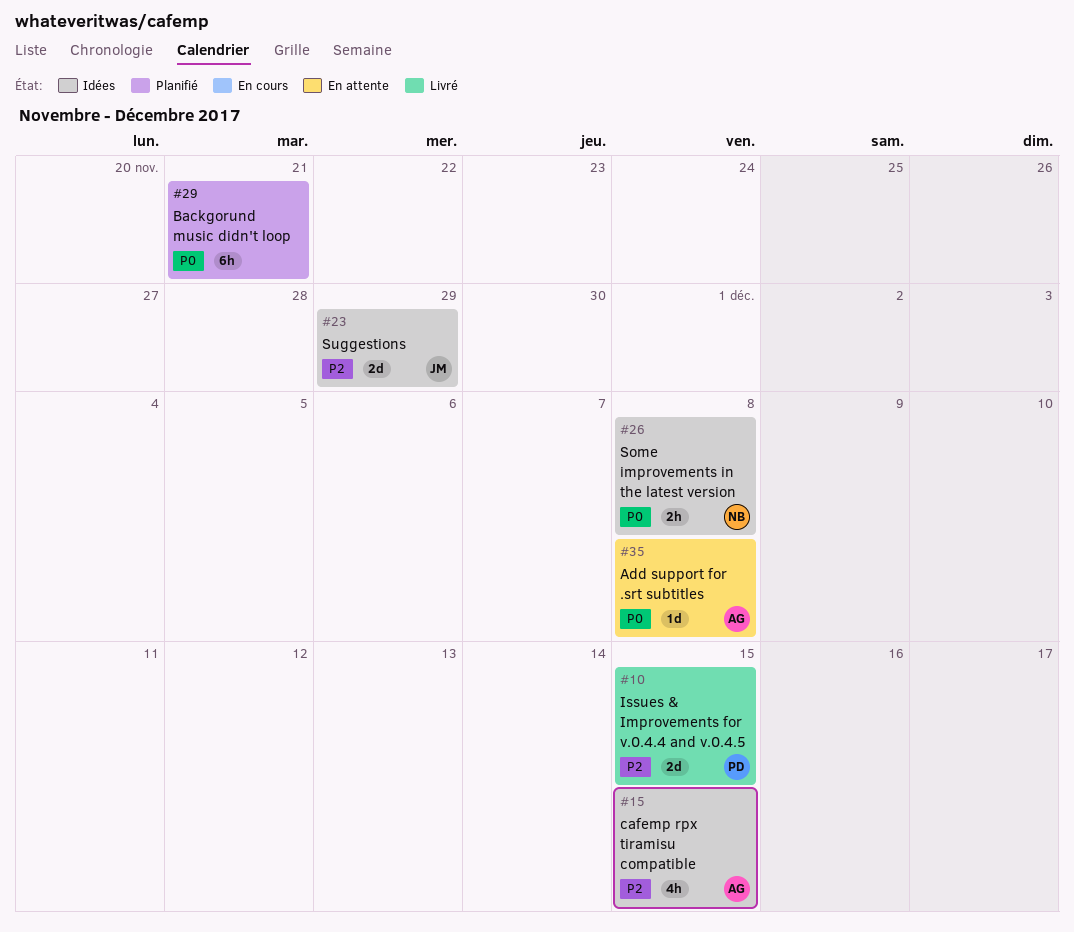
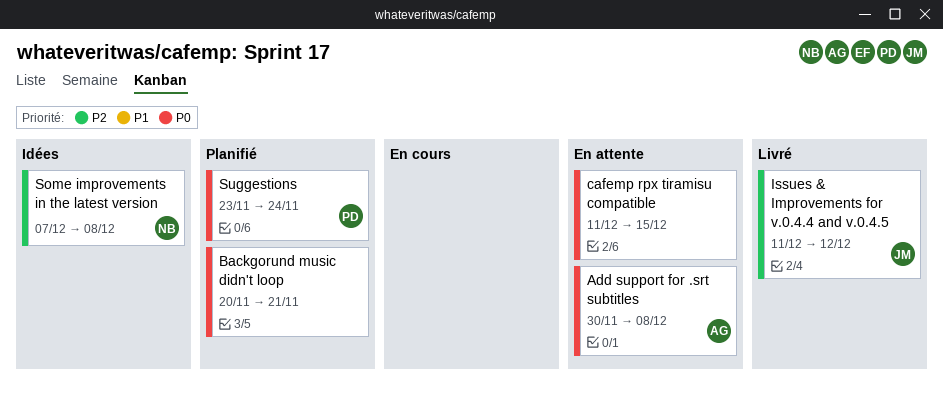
cafemp rpx tiramisu compatible, status: Idées -> En attente
cafemp rpx tiramisu compatible, owner: AG -> none
cafemp rpx tiramisu compatible, priority: P2 -> P0
Issues & Improvements for v.0.4.4 and v.0.4.5, owner: PD -> JM
Issues & Improvements for v.0.4.4 and v.0.4.5, due: Dec 15 -> Dec 12
Some improvements in the latest version, priority: P0 -> P2
Suggestions, status: Idées -> Planifié
Suggestions, owner: JM -> PD
Suggestions, priority: P2 -> P0
Suggestions, due: Nov 29 -> Nov 24

